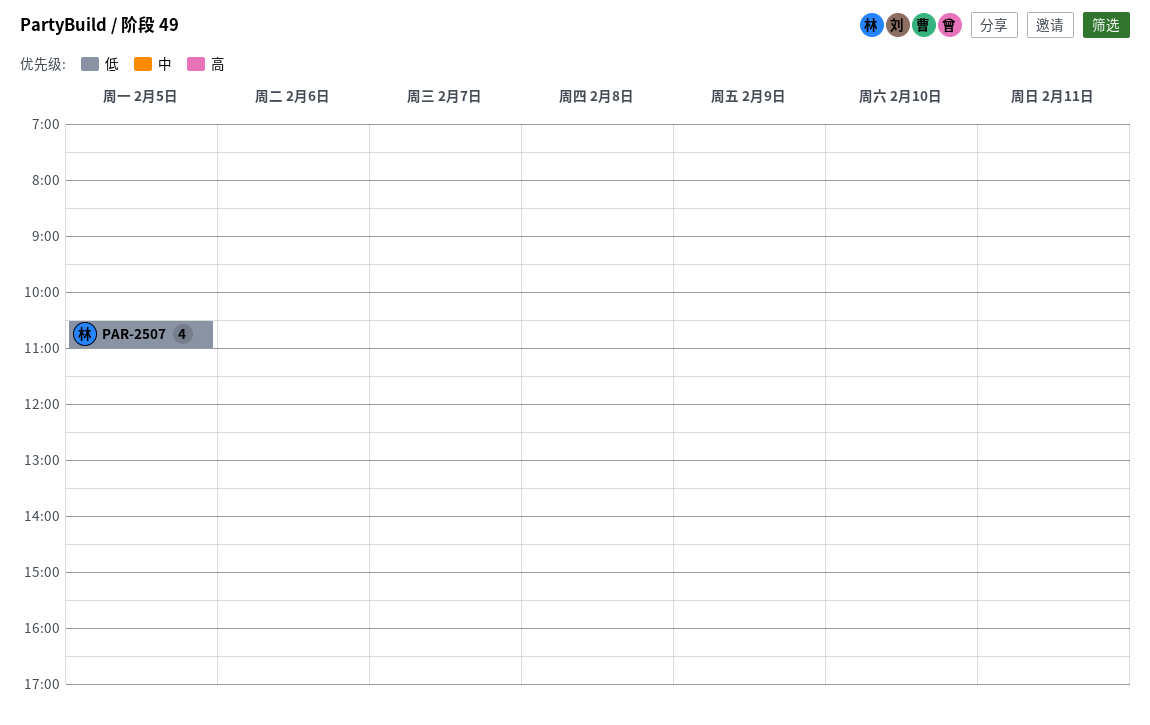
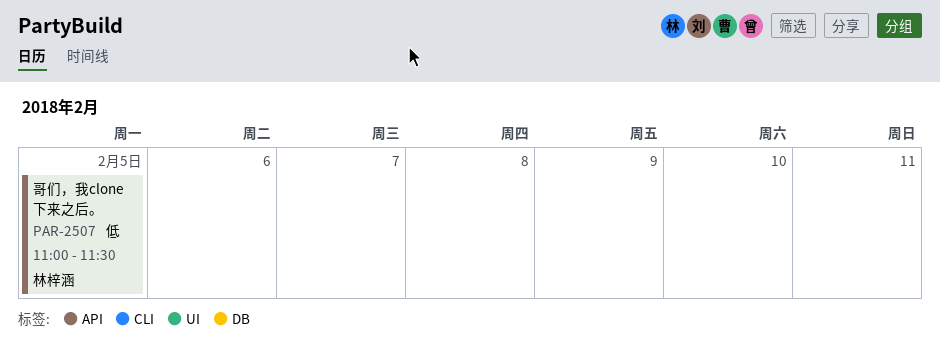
PAR-2507, begins: 10:30 -> 11:00
PAR-2507, ends: 11:00 -> 11:30

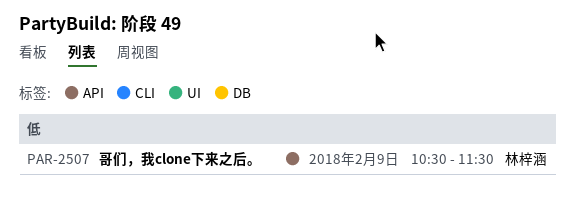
PAR-2507, day: Feb 5 -> Feb 9
PAR-2507, begins: 11:00 -> 10:30

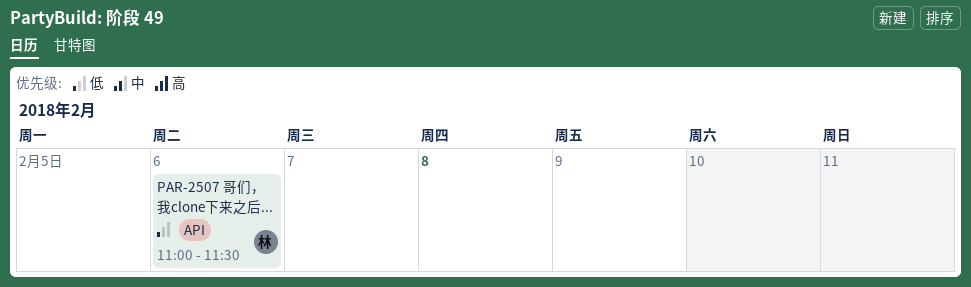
PAR-2507, day: Feb 9 -> Feb 6
PAR-2507, begins: 10:30 -> 11:00

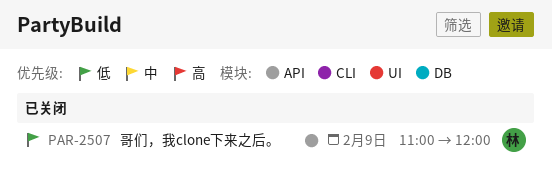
PAR-2507, day: Feb 6 -> Feb 9
PAR-2507, ends: 11:30 -> 12:00

